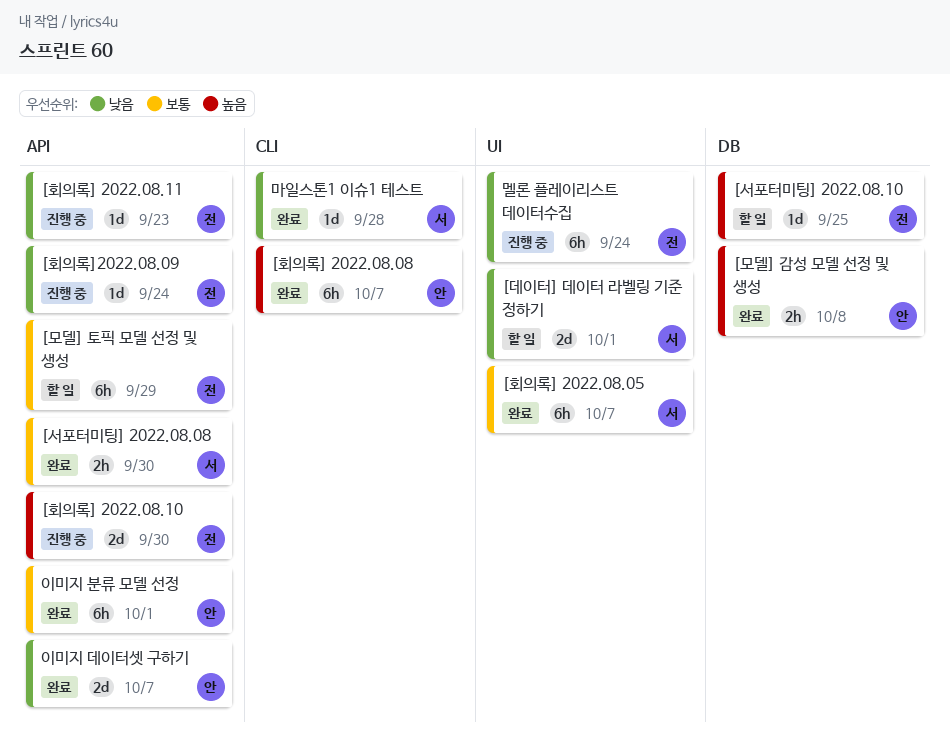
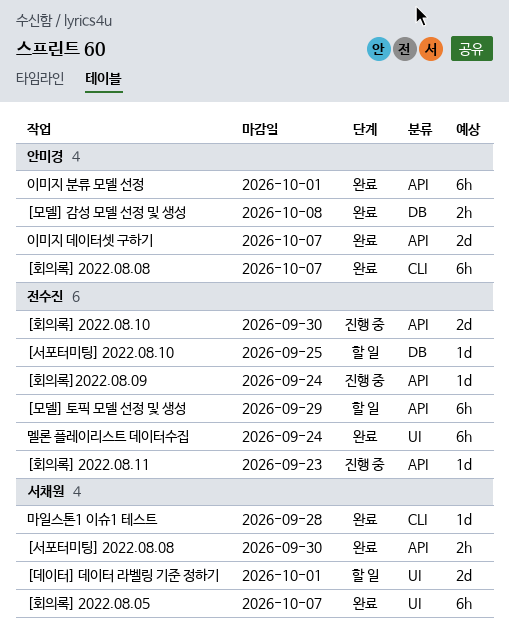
멜론 플레이리스트 데이터수집, status: 진행 중 -> 완료

